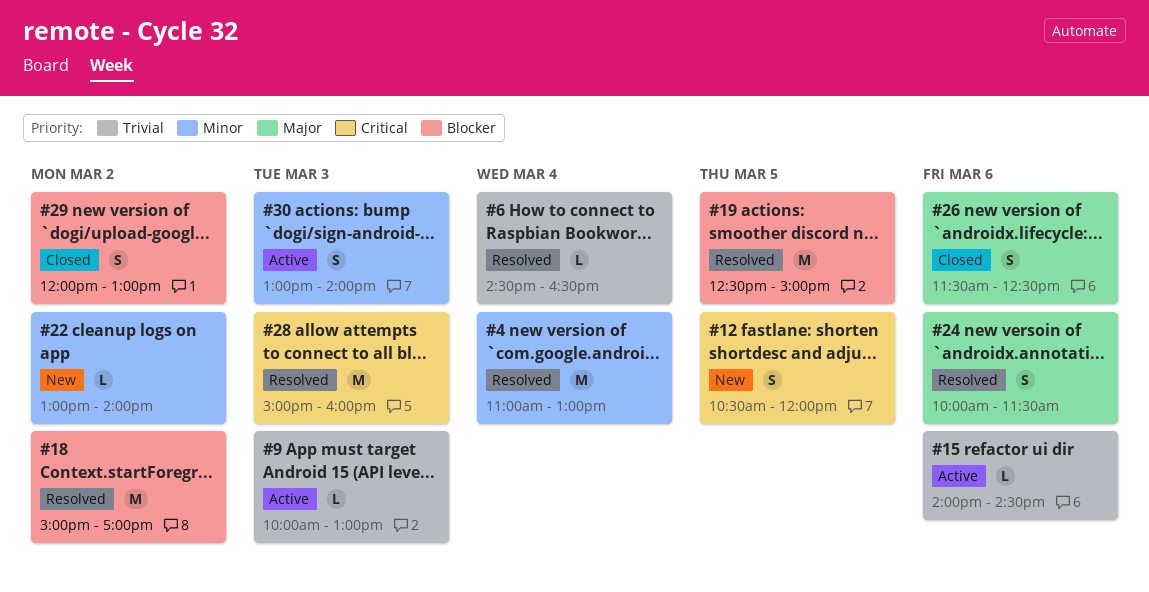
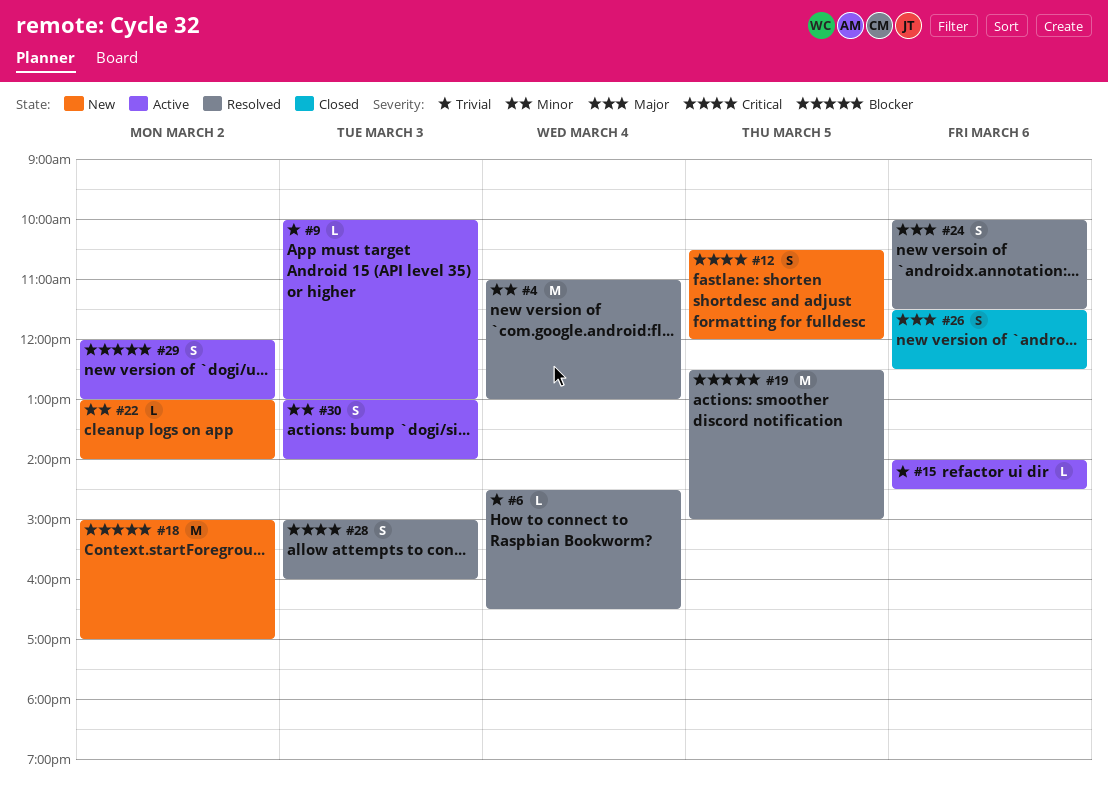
#18, status: Resolved -> New
#28, estimate: M -> S
#29, status: Closed -> Active

